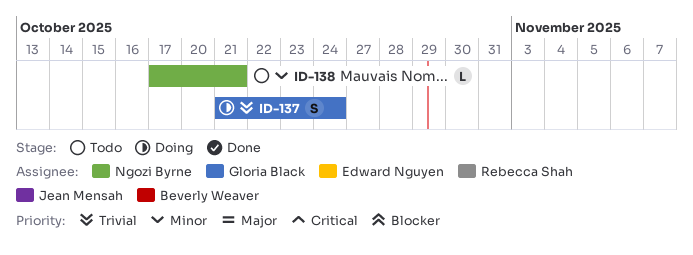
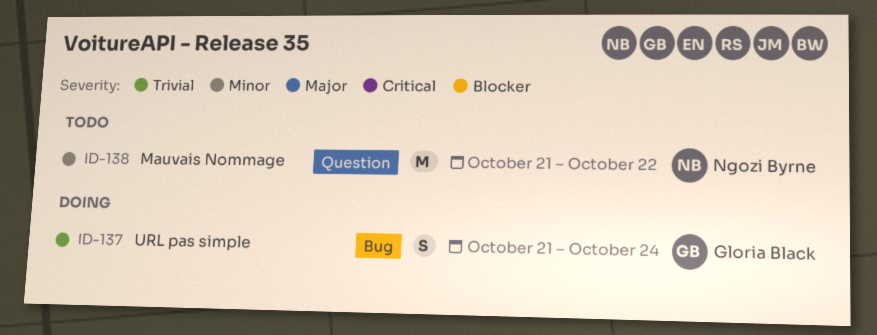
ID-138, estimate: L -> M
ID-138, start: Oct 17 -> Oct 21
ID-138, due: Oct 21 -> Oct 22

